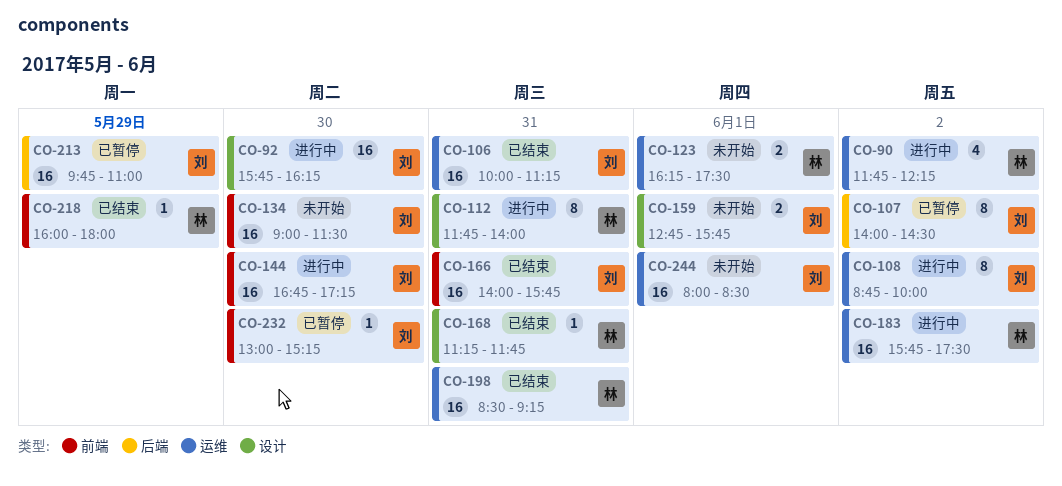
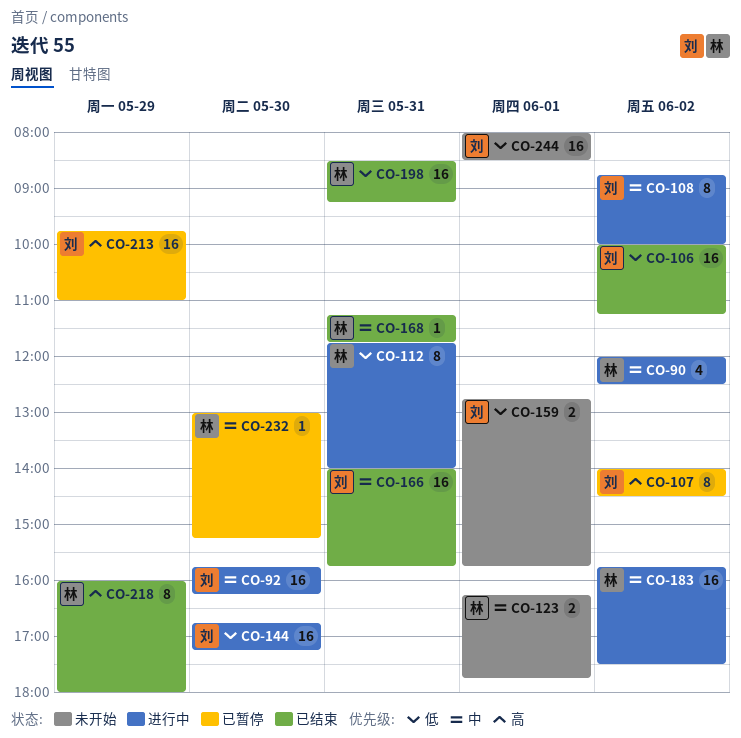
CO-90, begins: 11:45 -> 12:00
CO-90, ends: 12:15 -> 12:30
CO-106, day: May 31 -> Jun 2
CO-123, ends: 17:30 -> 17:45
CO-134: present -> none
CO-218, estimate: 1 -> 8
CO-232, owner: 刘 -> 林

